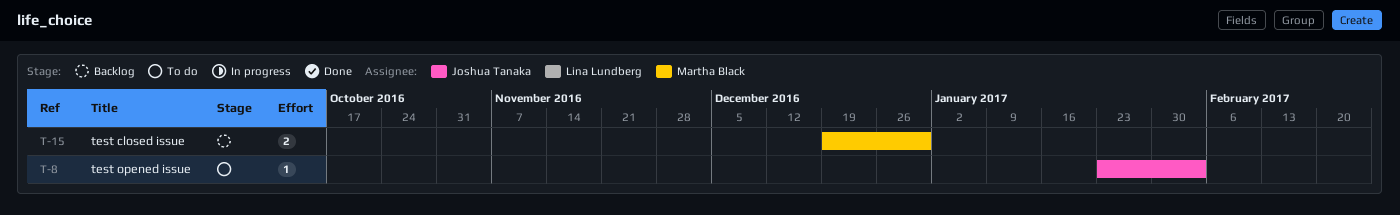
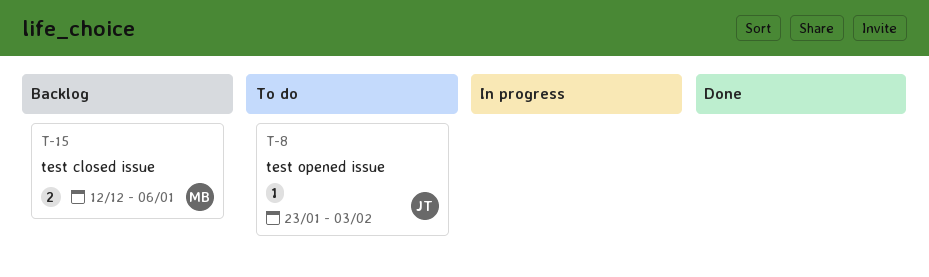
T-15, start: Dec 19 -> Dec 12
T-15, due: Dec 30 -> Jan 6

